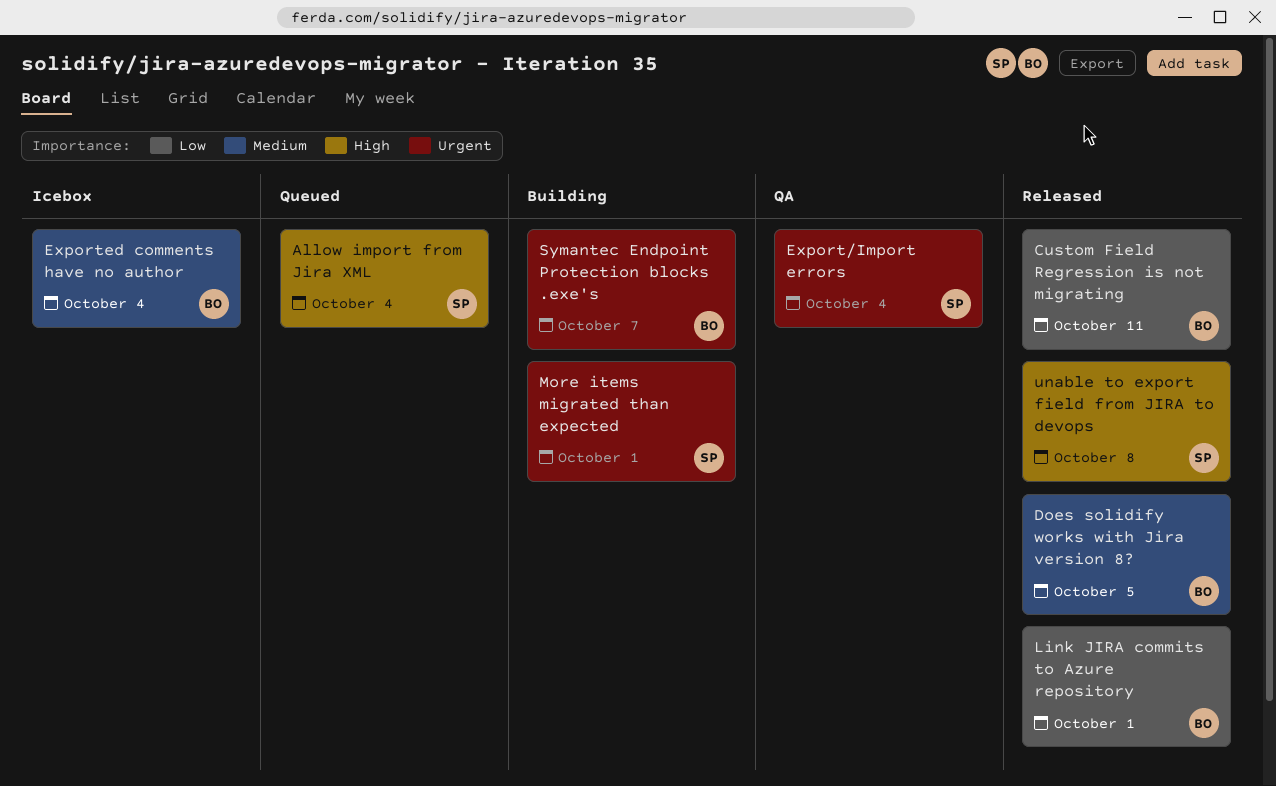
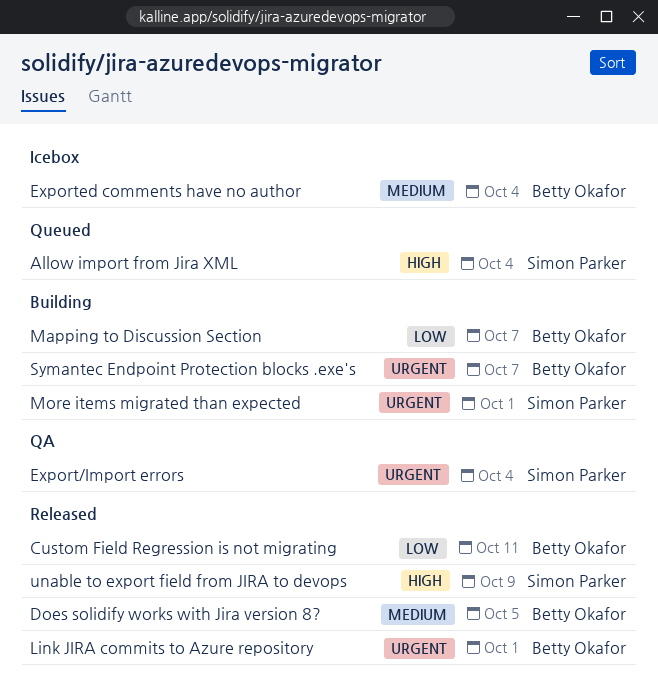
Link JIRA commits to Azure repository, priority: Low -> Urgent
Mapping to Discussion Section: none -> present
unable to export field from JIRA to devops, due: Oct 8 -> Oct 9

